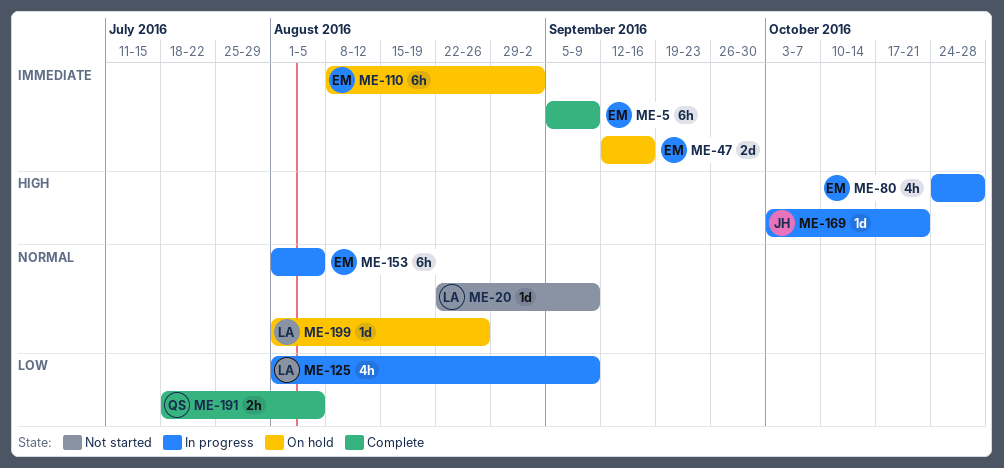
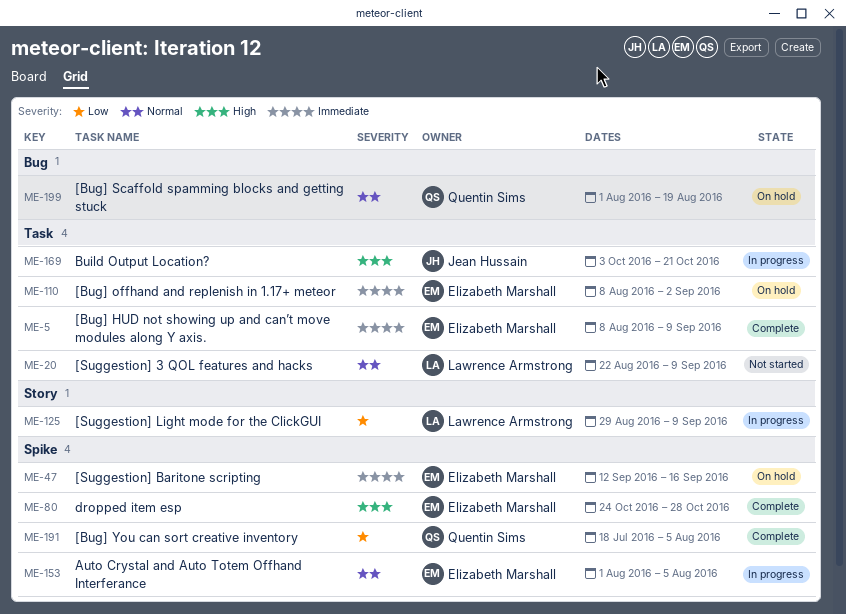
ME-5, start: Sep 5 -> Aug 8
ME-80, status: In progress -> Complete
ME-125, start: Aug 1 -> Aug 29
ME-199, owner: Lawrence Armstrong -> Quentin Sims
ME-199, due: Aug 26 -> Aug 19

